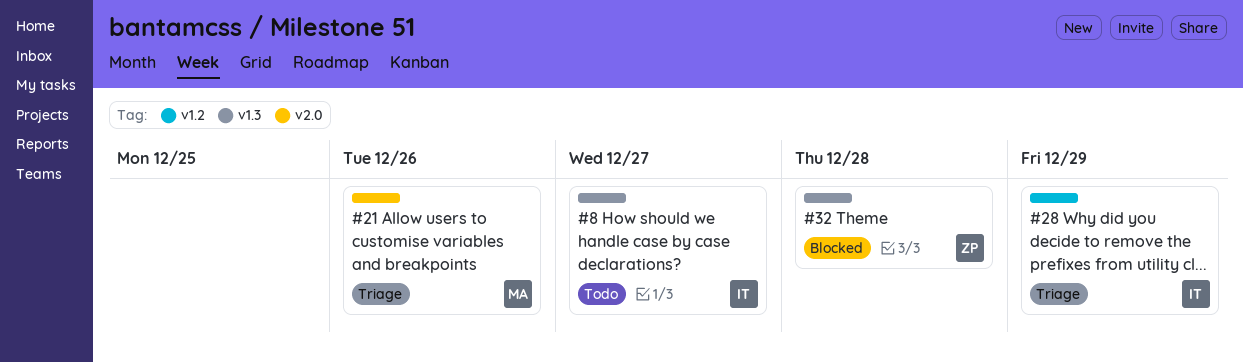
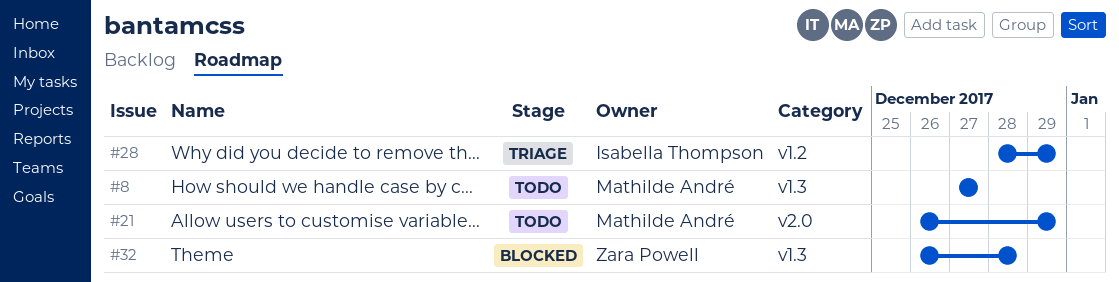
#8, owner: Isabella Thompson -> Mathilde André
#21, status: Triage -> Todo
#21, due: Dec 26 -> Dec 29

